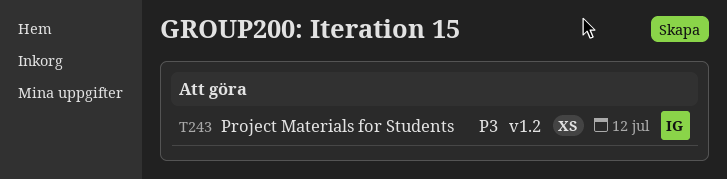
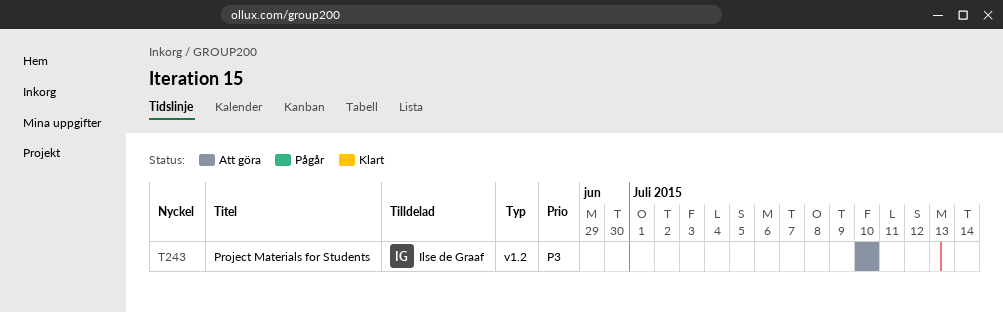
T243, due: Jul 12 -> Jul 10

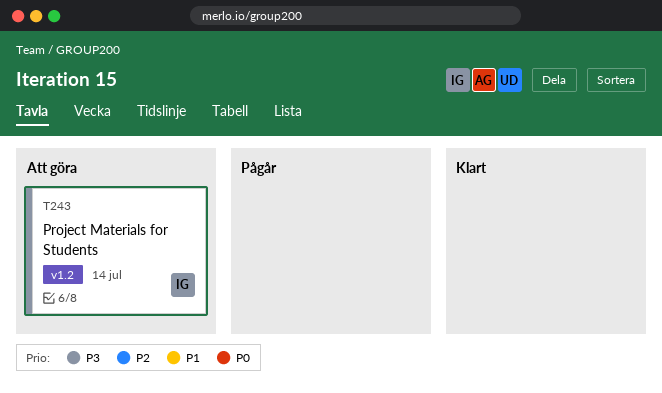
T243, due: Jul 10 -> Jul 14

